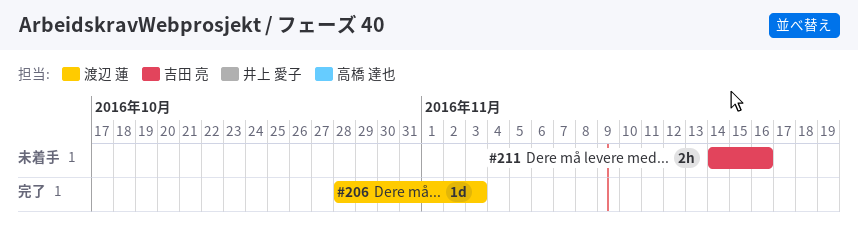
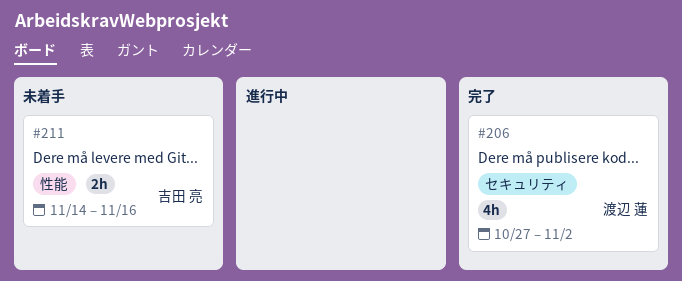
#206, estimate: 1d -> 4h
#206, start: Oct 28 -> Oct 27
#206, due: Nov 3 -> Nov 2

